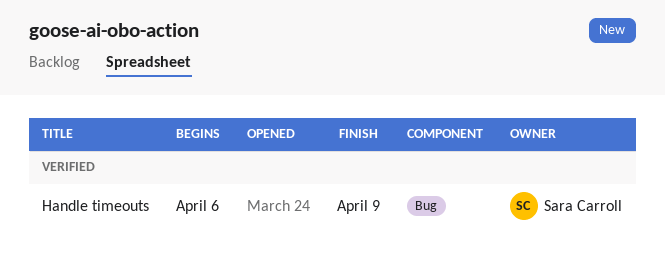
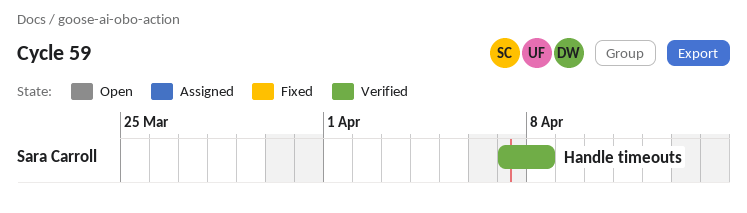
Handle timeouts, start: Apr 6 -> Apr 7
Handle timeouts, due: Apr 9 -> Apr 8

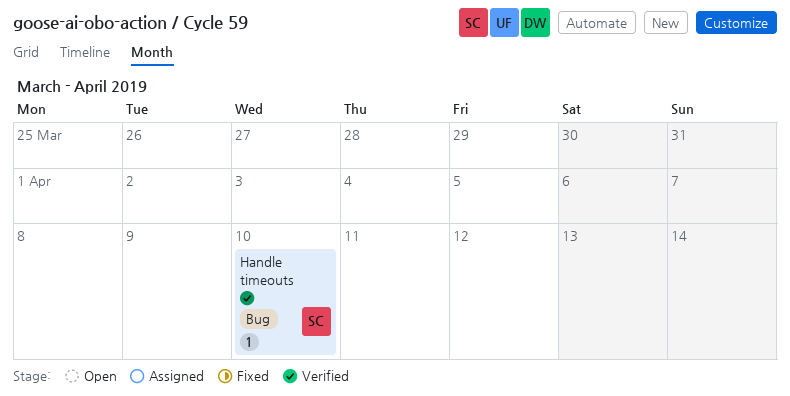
Handle timeouts, due: Apr 8 -> Apr 10

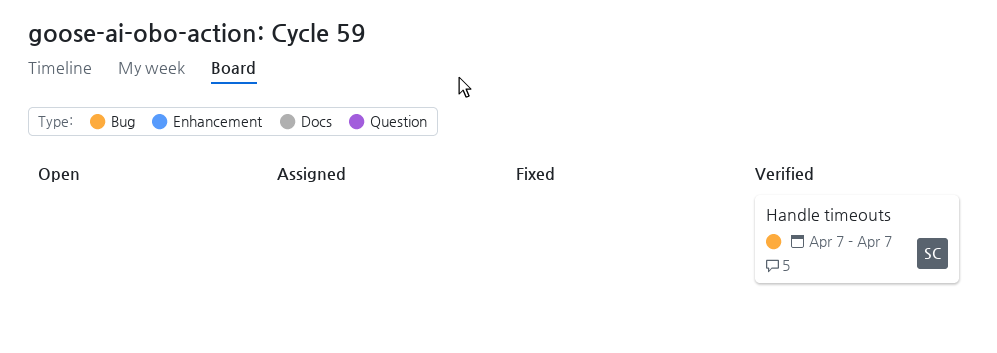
Handle timeouts, due: Apr 10 -> Apr 7

